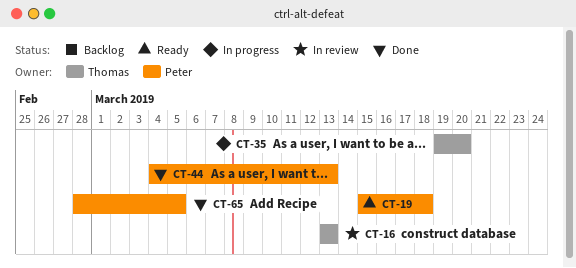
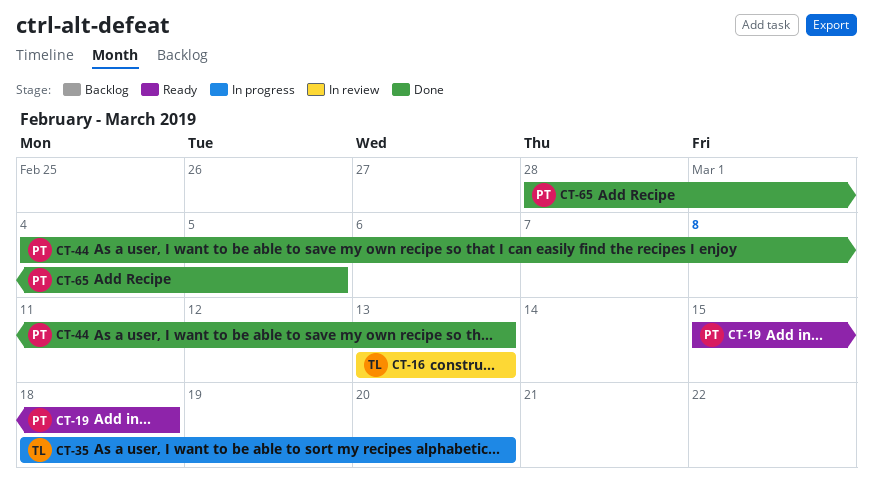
CT-35, start: Mar 19 -> Mar 18

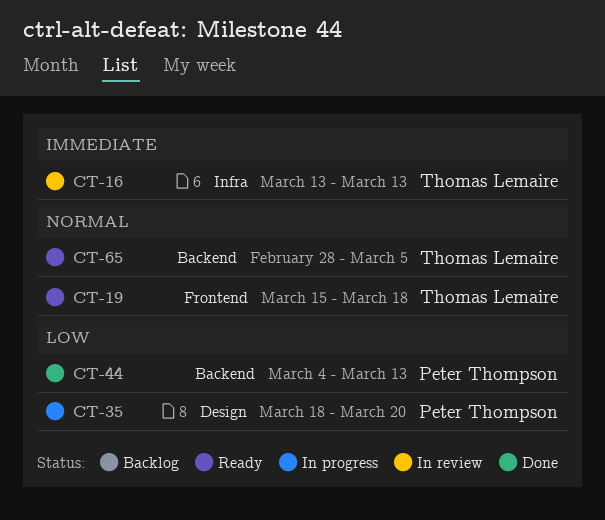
CT-19, owner: Peter Thompson -> Thomas Lemaire
CT-35, owner: Thomas Lemaire -> Peter Thompson
CT-65, status: Done -> Ready
CT-65, owner: Peter Thompson -> Thomas Lemaire

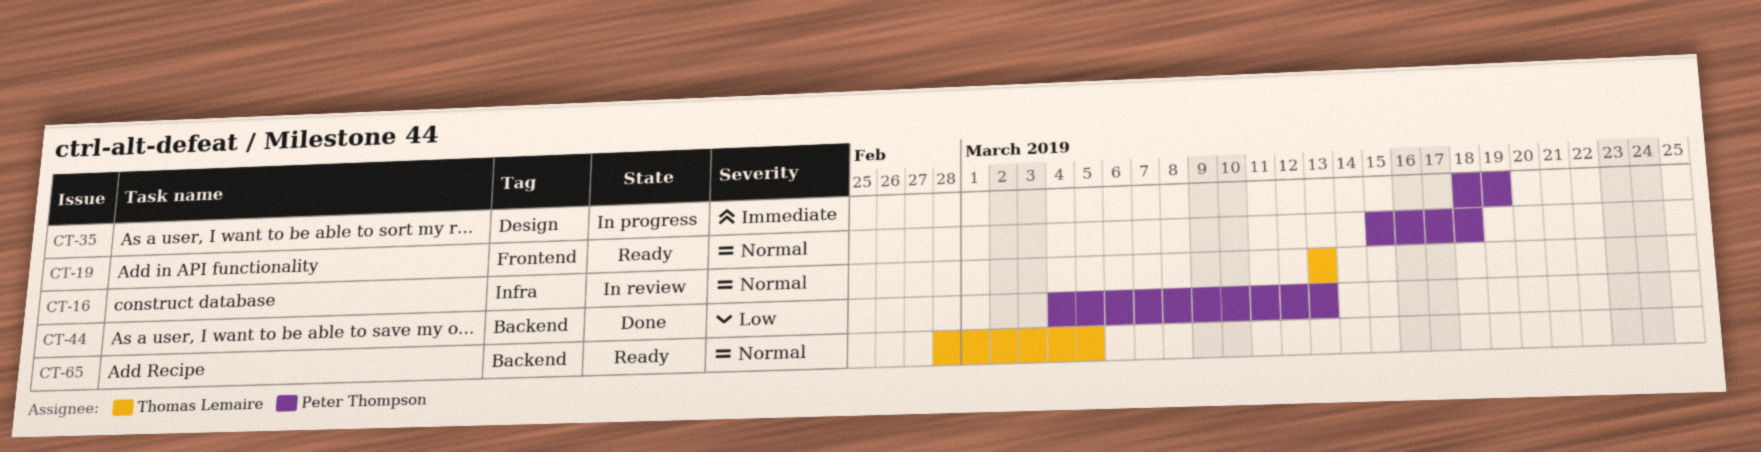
CT-16, priority: Immediate -> Normal
CT-19, owner: Thomas Lemaire -> Peter Thompson
CT-35, priority: Low -> Immediate
CT-35, due: Mar 20 -> Mar 19

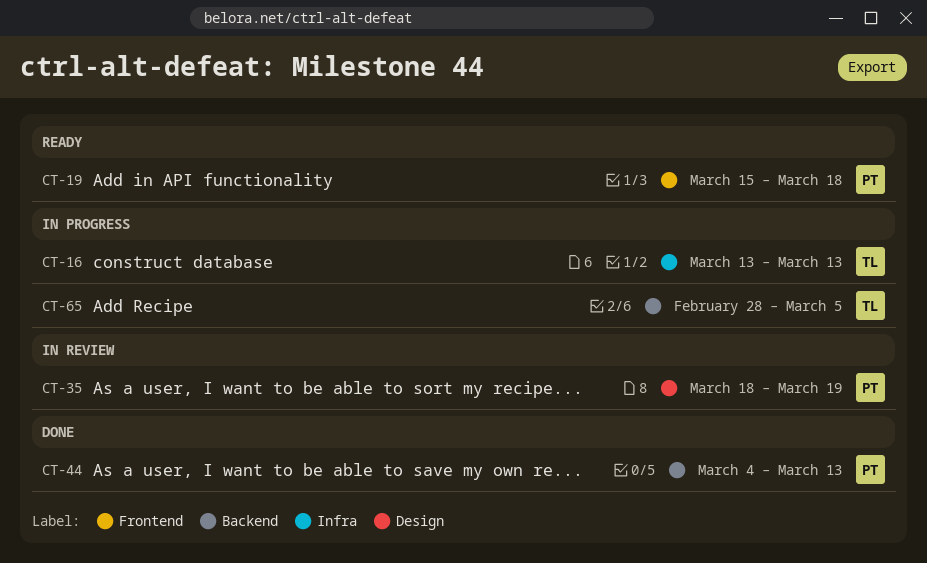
CT-16, status: In review -> In progress
CT-35, status: In progress -> In review
CT-65, status: Ready -> In progress

